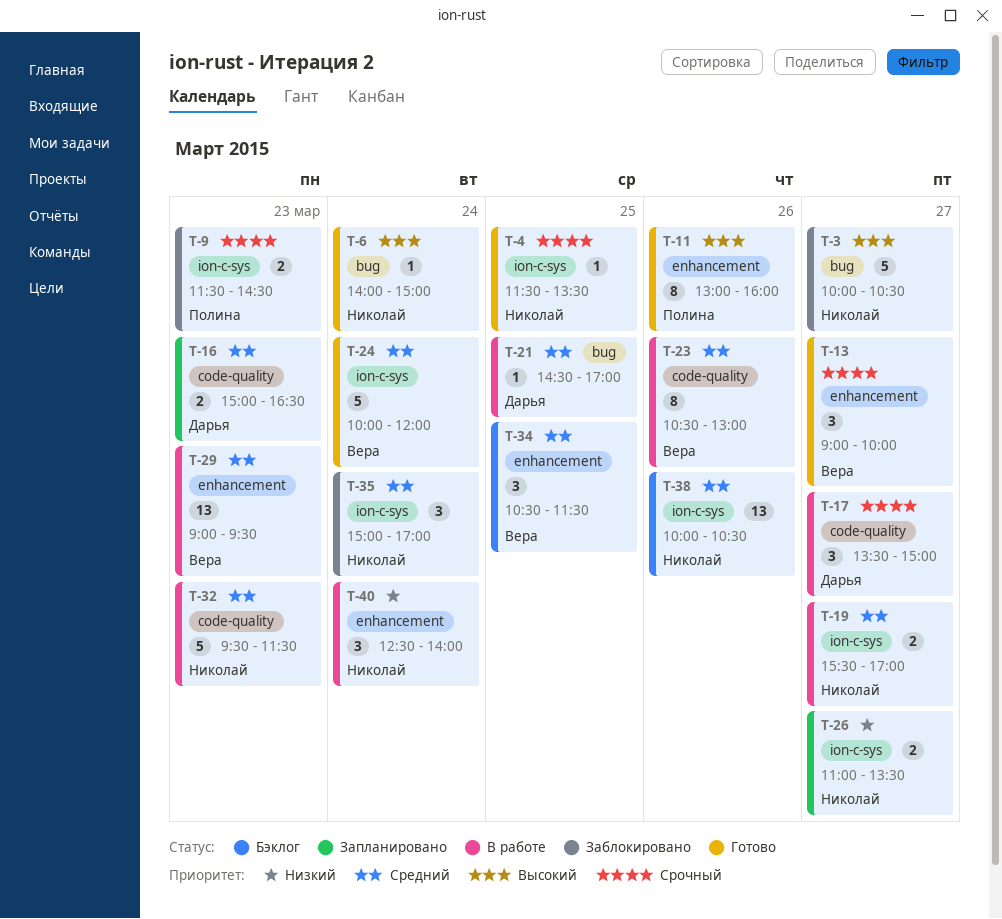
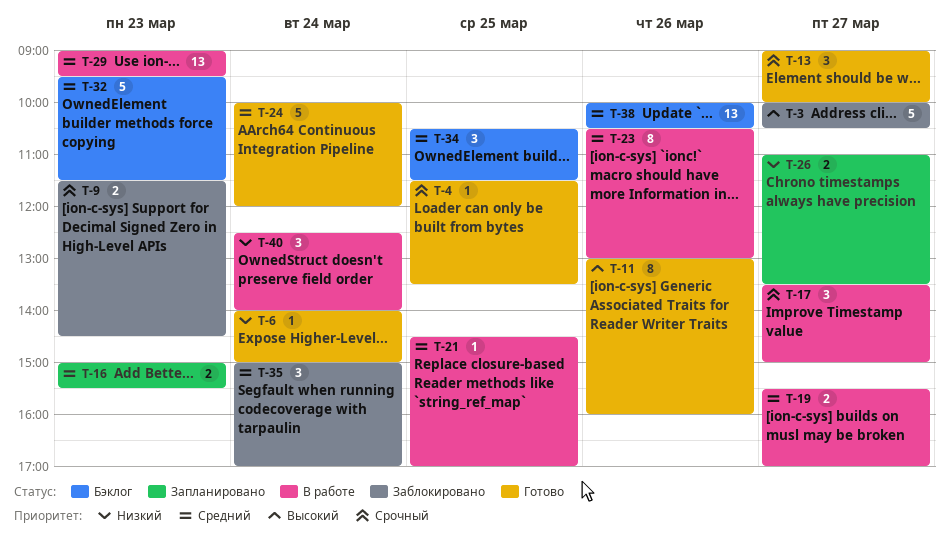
T-6, priority: Высокий -> Низкий
T-16, ends: 16:30 -> 15:30
T-32, status: В работе -> Бэклог

